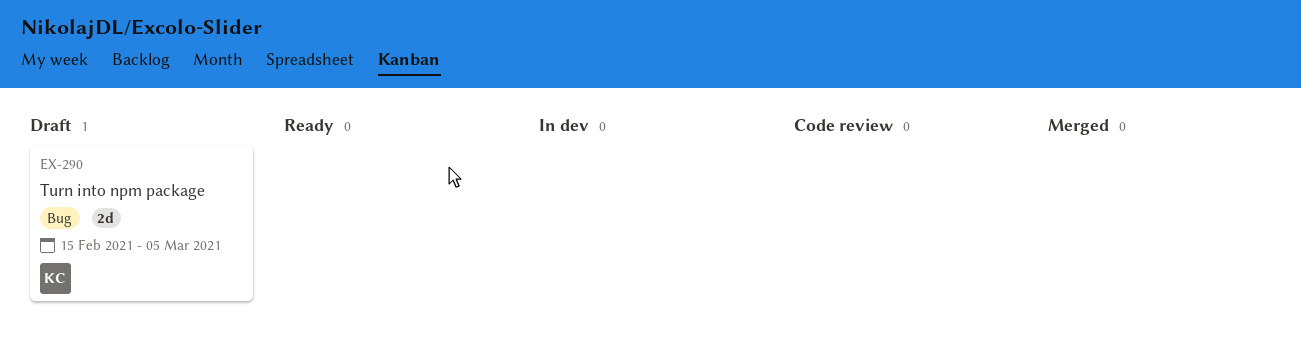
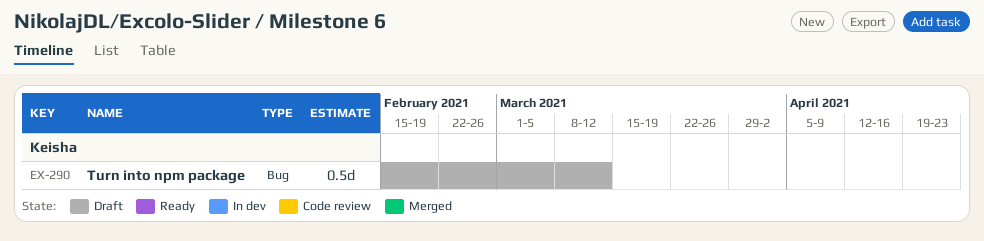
EX-290, estimate: 2d -> 0.5d
EX-290, due: Mar 5 -> Mar 12

